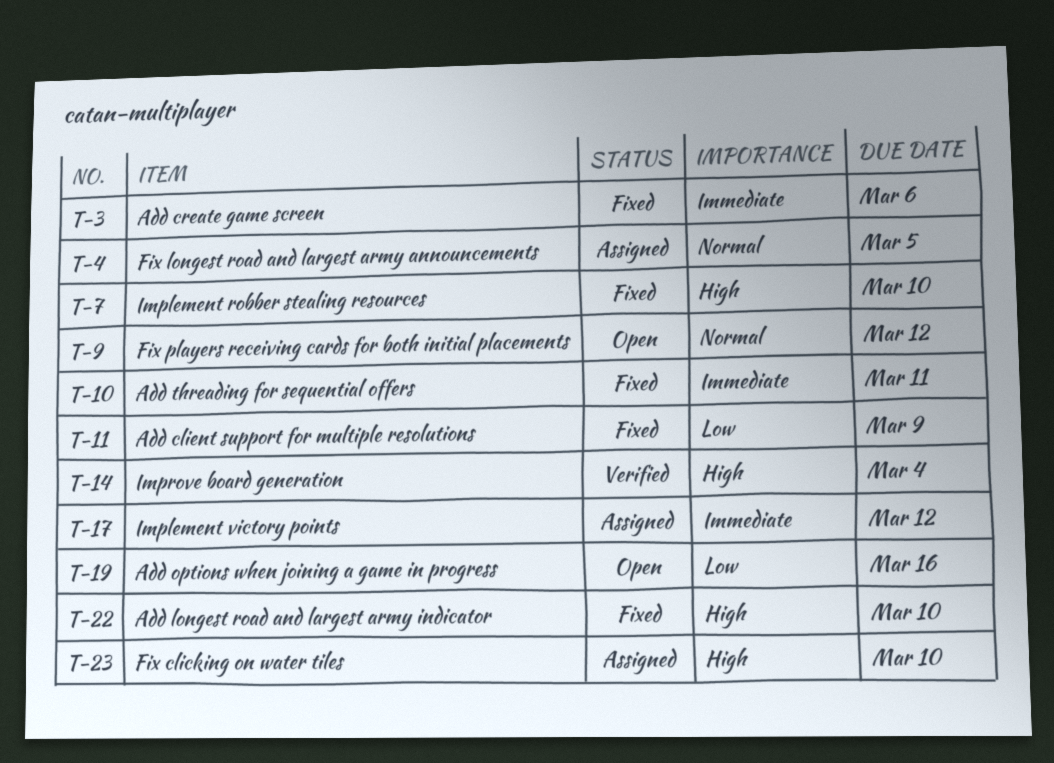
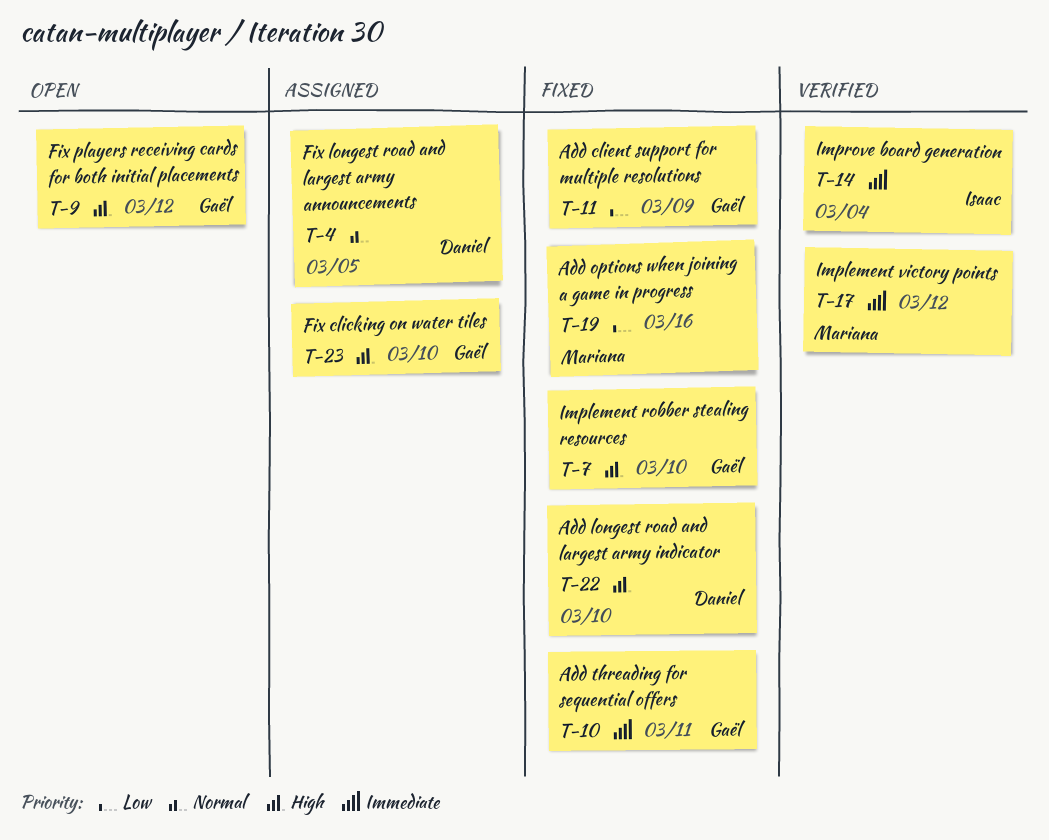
T-3: present -> none
T-9, priority: Normal -> High
T-14, priority: High -> Immediate
T-17, status: Assigned -> Verified
T-19, status: Open -> Fixed

